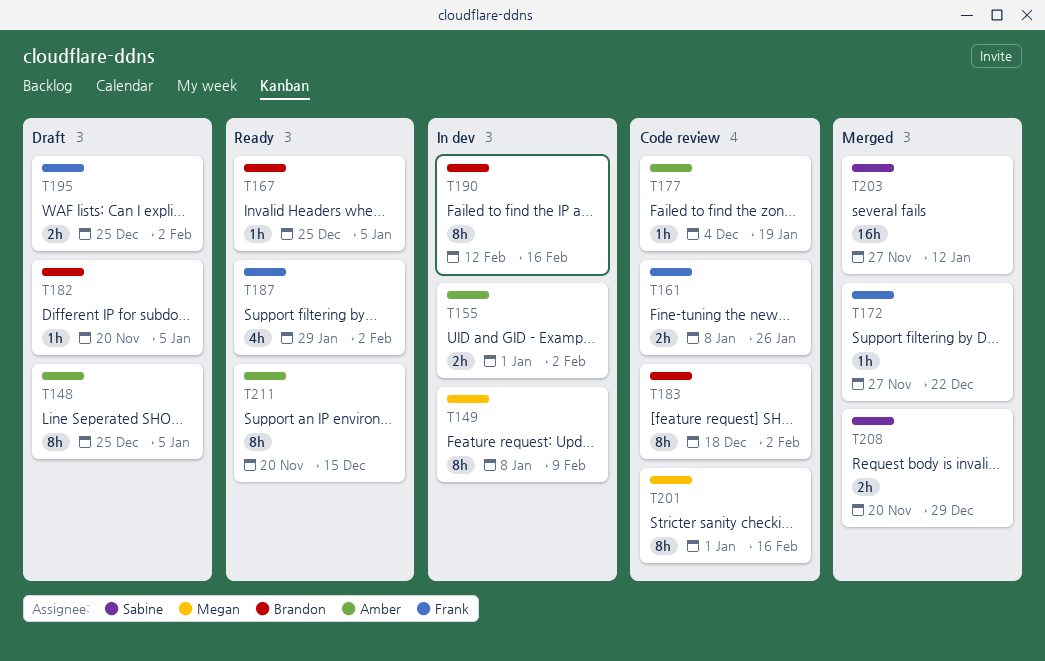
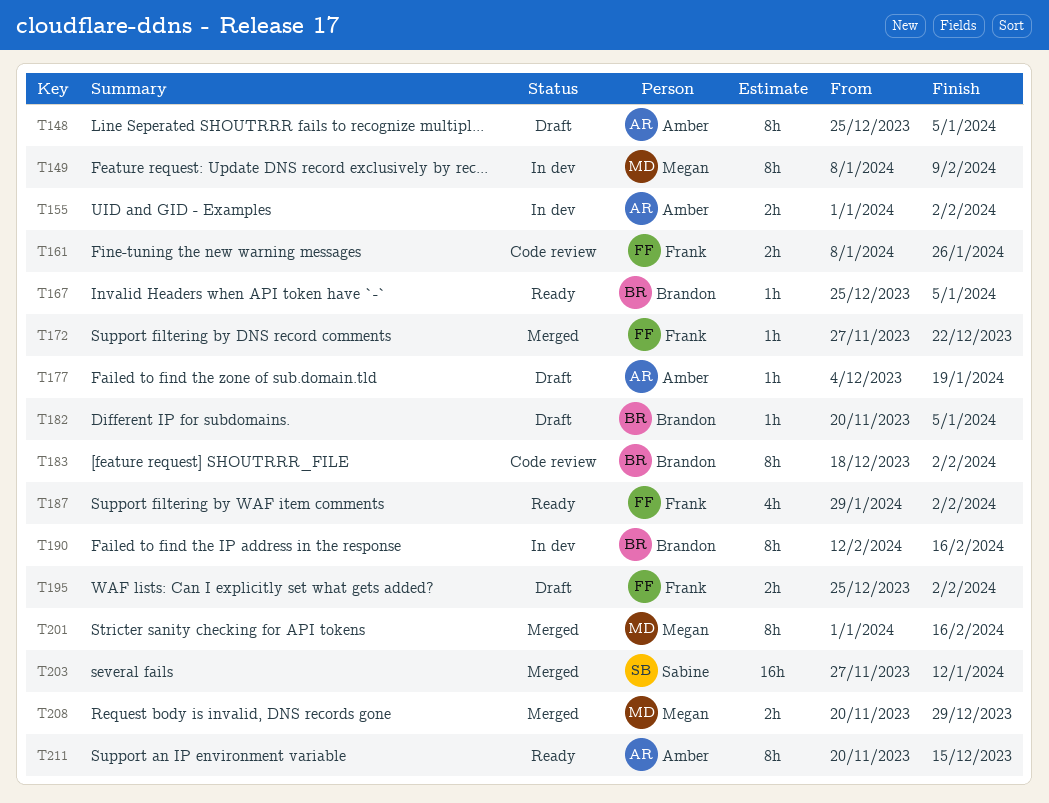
T177, status: Code review -> Draft
T201, status: Code review -> Merged
T208, owner: Sabine -> Megan

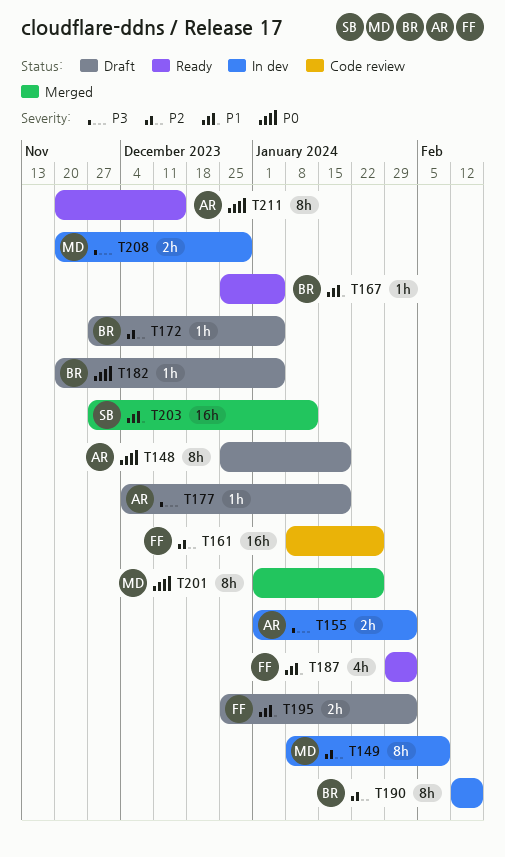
T148, due: Jan 5 -> Jan 19
T161, estimate: 2h -> 16h
T172, status: Merged -> Draft
T172, owner: Frank -> Brandon
T172, due: Dec 22 -> Jan 5
T183: present -> none
T201, due: Feb 16 -> Jan 26
T208, status: Merged -> In dev

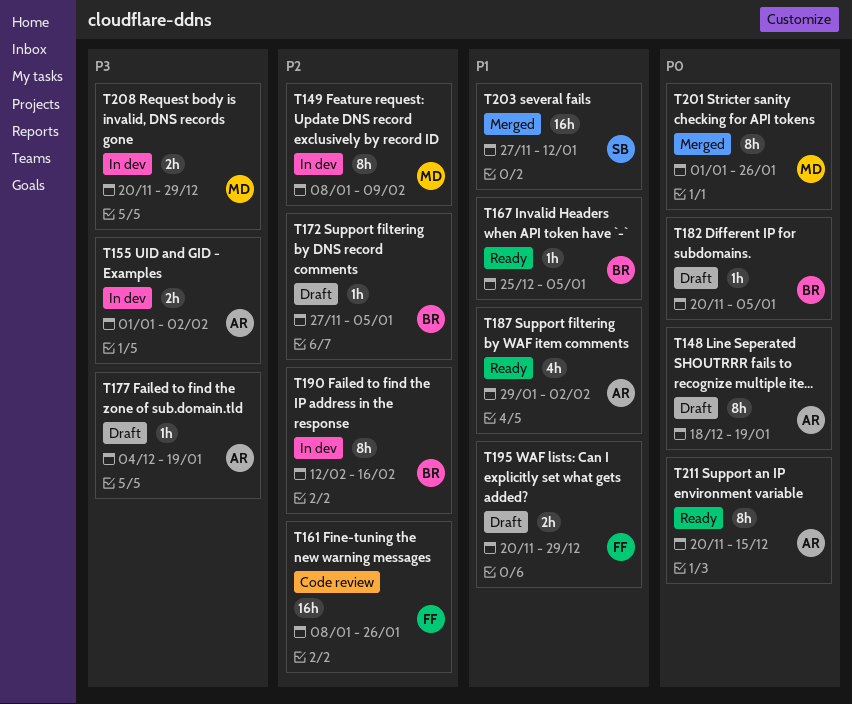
T148, start: Dec 25 -> Dec 18
T187, owner: FF -> AR
T195, start: Dec 25 -> Nov 20
T195, due: Feb 2 -> Dec 29

